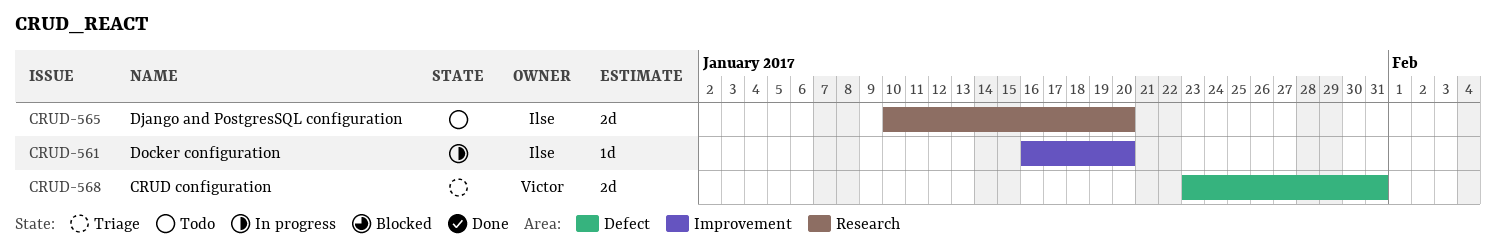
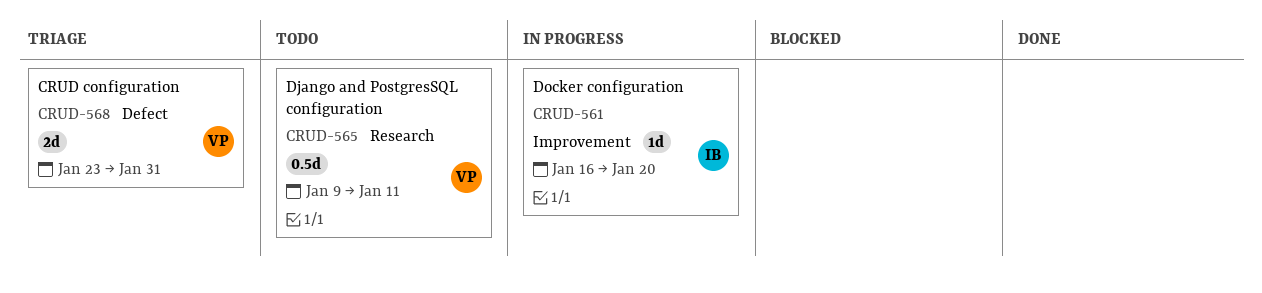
CRUD-565, owner: Ilse -> Victor
CRUD-565, estimate: 2d -> 0.5d
CRUD-565, start: Jan 10 -> Jan 9
CRUD-565, due: Jan 20 -> Jan 11

